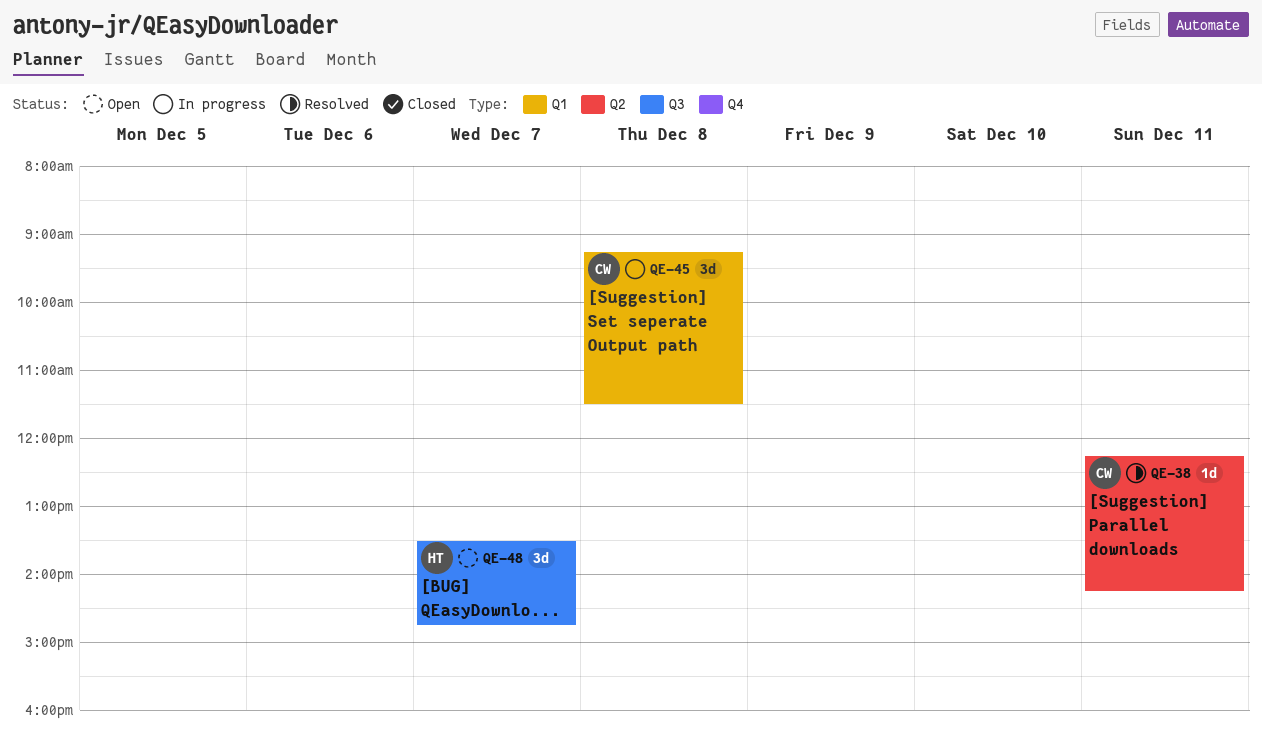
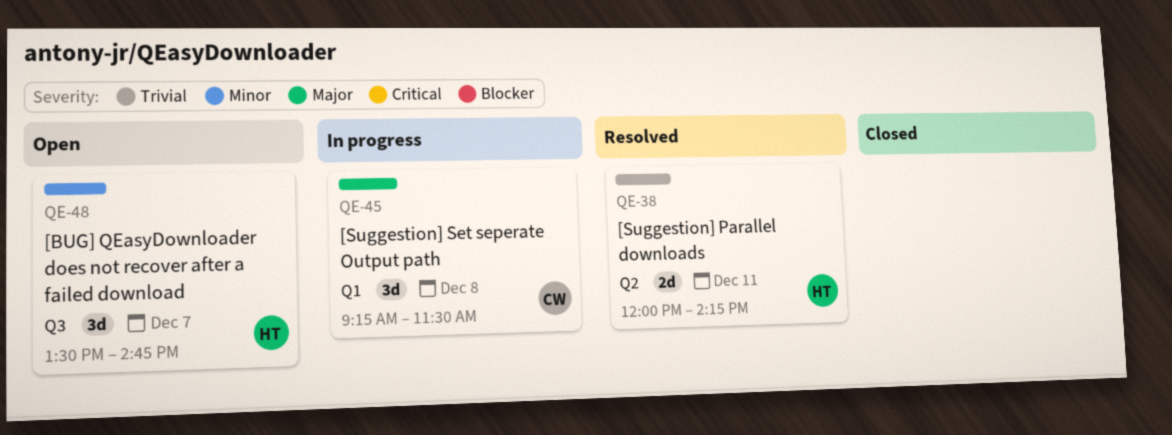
QE-38, owner: CW -> HT
QE-38, estimate: 1d -> 2d
QE-38, begins: 12:15 -> 12:00

